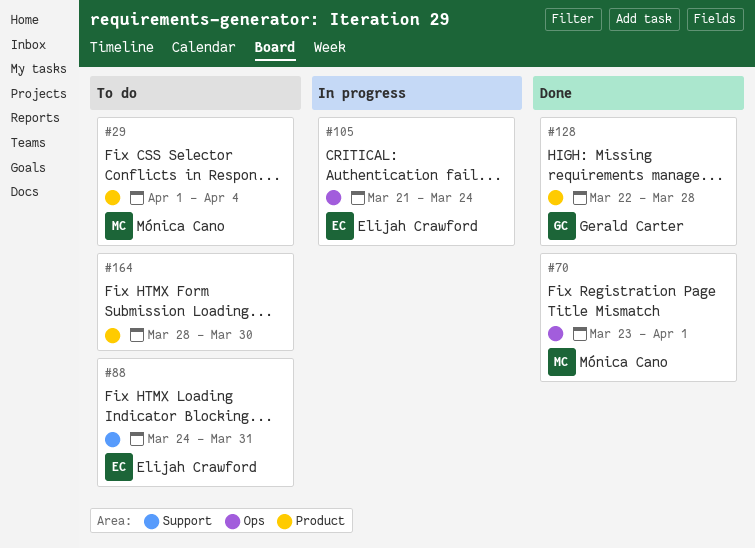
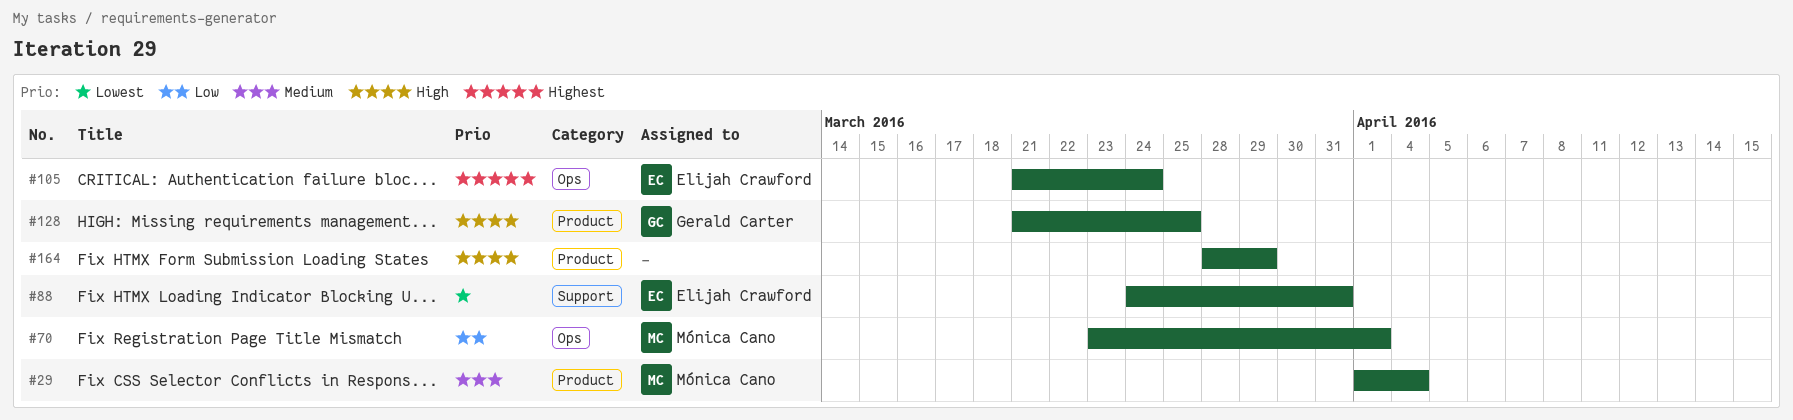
#128, start: Mar 22 -> Mar 21
#128, due: Mar 28 -> Mar 25
#164, due: Mar 30 -> Mar 29

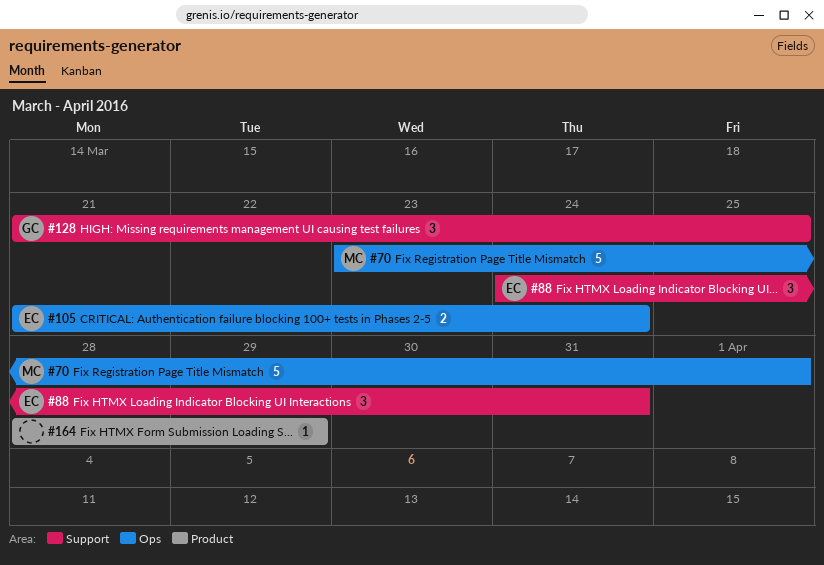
#29: present -> none
#128, label: Product -> Support

